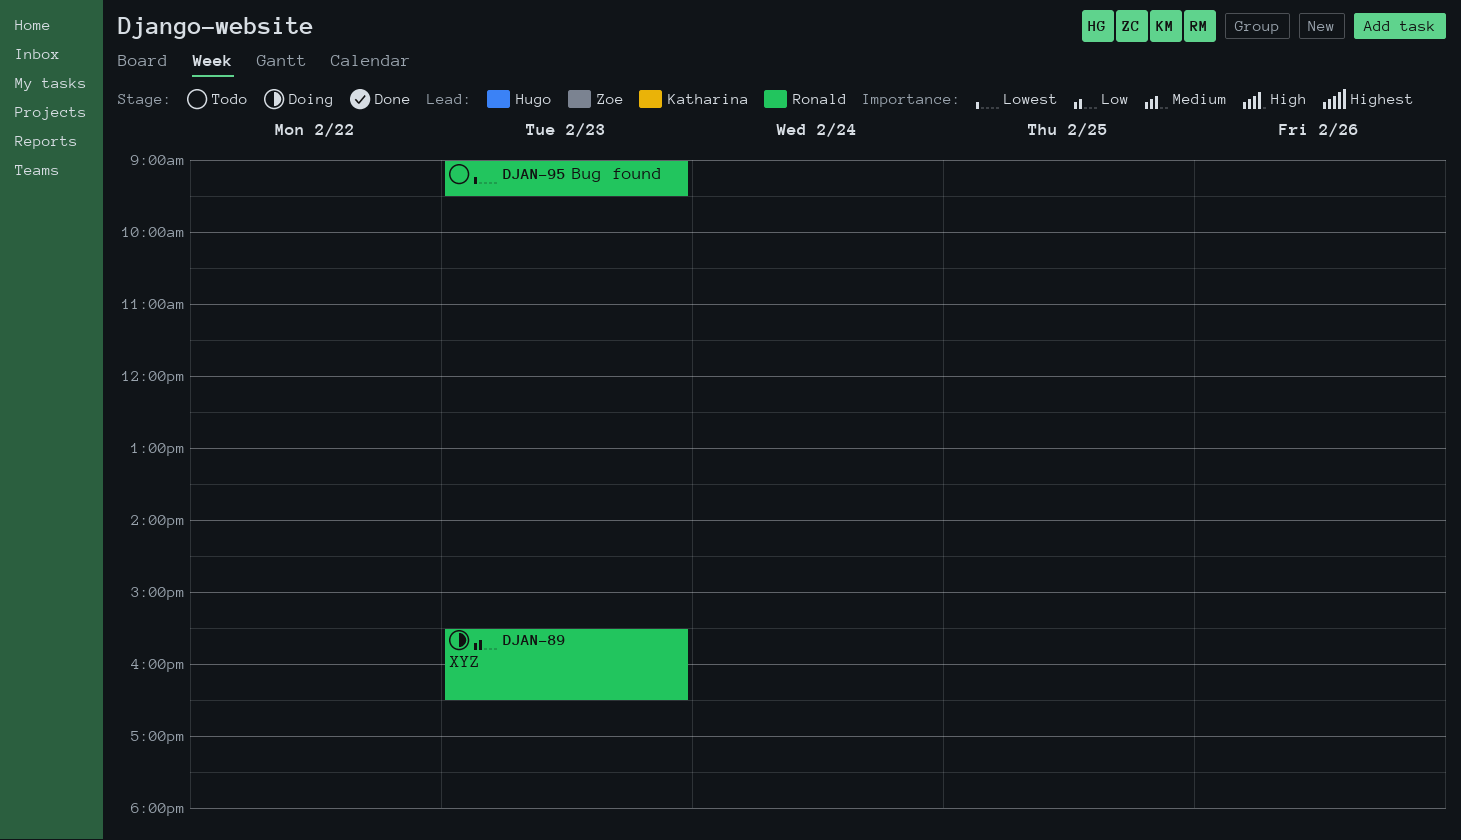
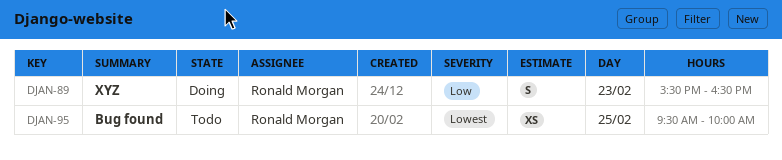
DJAN-95, day: Feb 23 -> Feb 25
DJAN-95, begins: 09:00 -> 09:30
DJAN-95, ends: 09:30 -> 10:00

